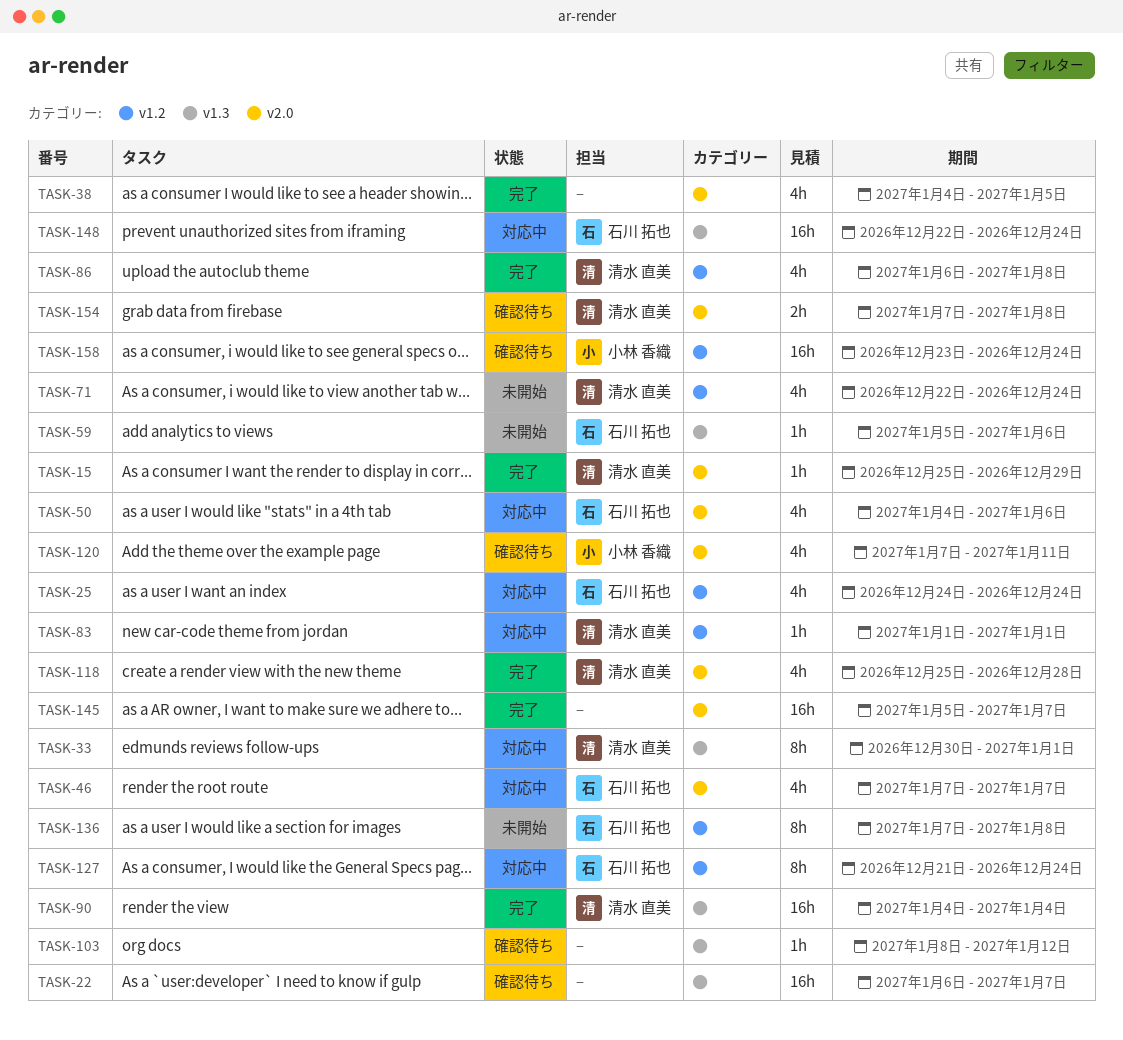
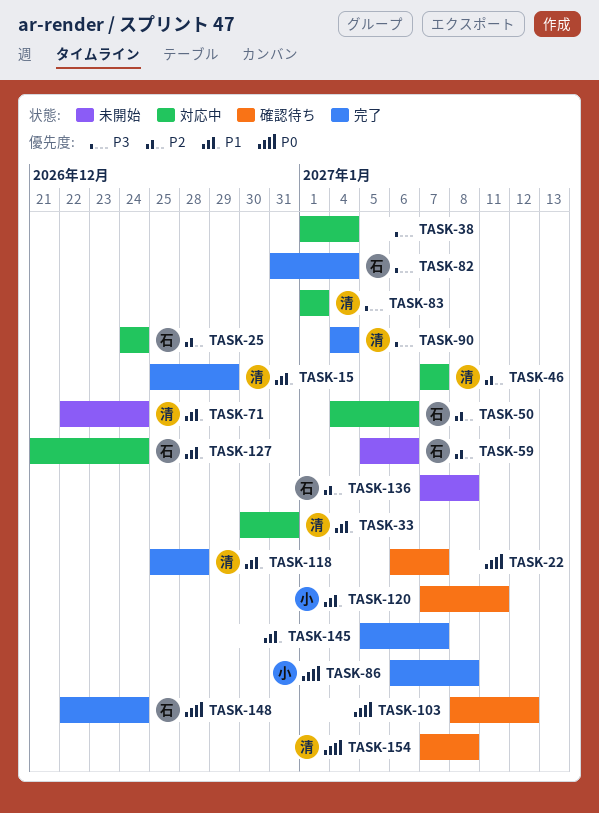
TASK-33, due: Jan 1 -> Dec 31
TASK-38, status: 完了 -> 対応中
TASK-38, start: Jan 4 -> Jan 1
TASK-38, due: Jan 5 -> Jan 4
TASK-46, owner: 石川 拓也 -> 清水 直美
TASK-82: none -> present
TASK-86, owner: 清水 直美 -> 小林 香織
TASK-148, status: 対応中 -> 完了
TASK-158: present -> none

